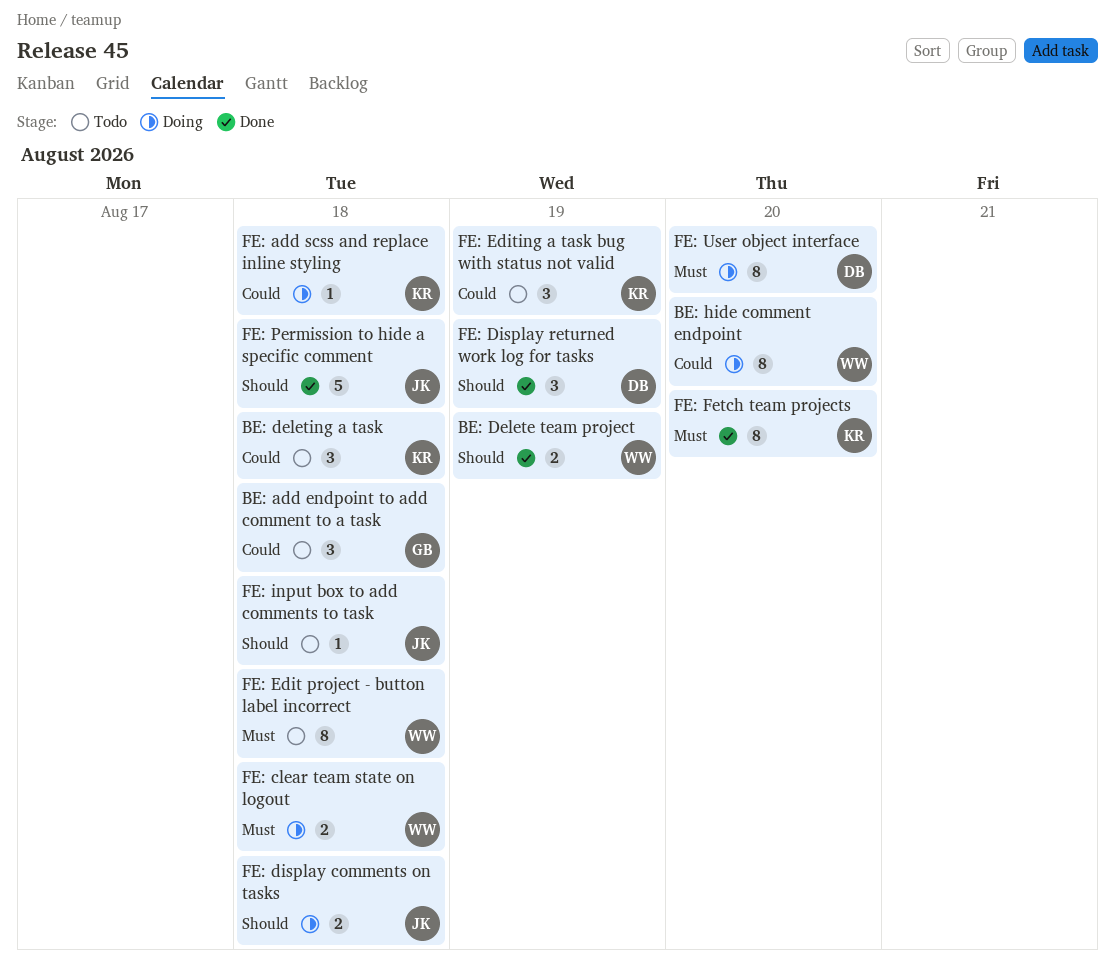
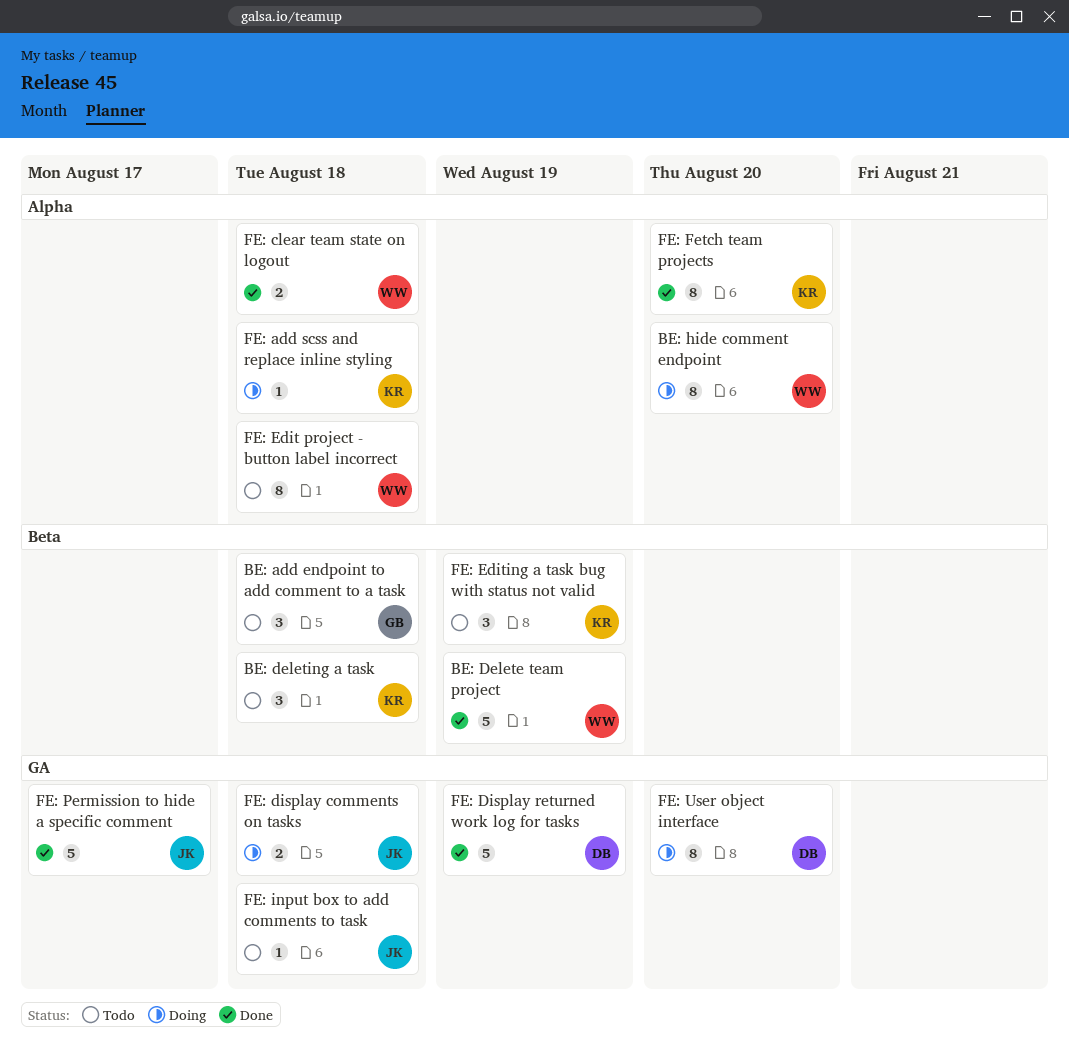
BE: Delete team project, estimate: 2 -> 5
FE: clear team state on logout, status: Doing -> Done
FE: Display returned work log for tasks, estimate: 3 -> 5
FE: Permission to hide a specific comment, due: Aug 18 -> Aug 17

